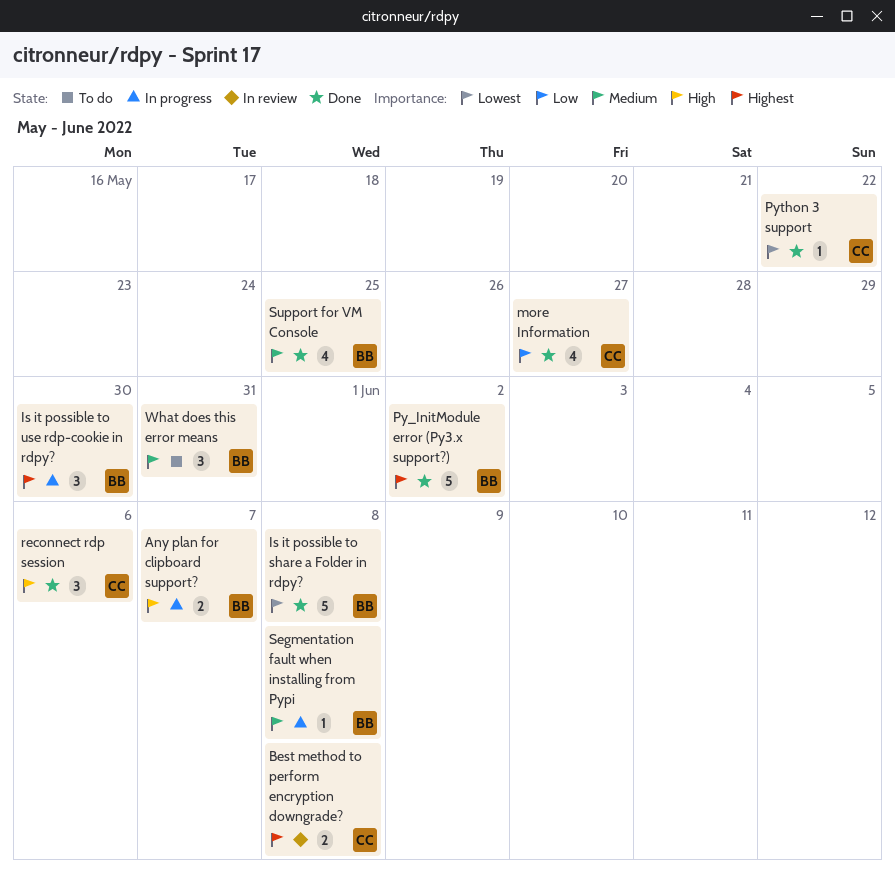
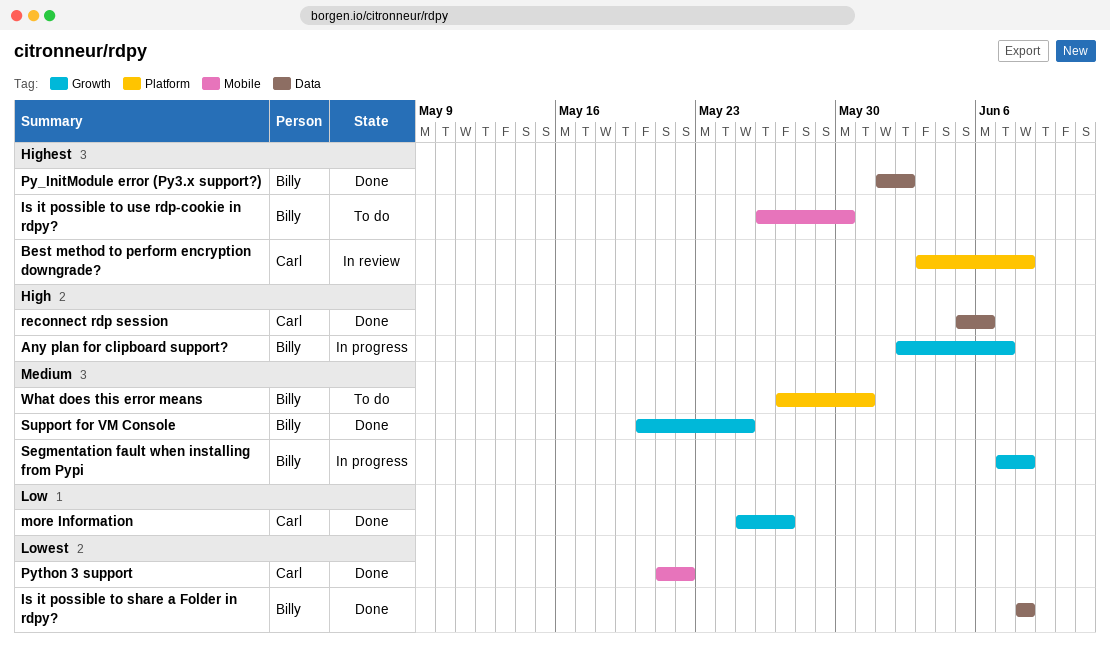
Is it possible to use rdp-cookie in rdpy?, status: In progress -> To do

